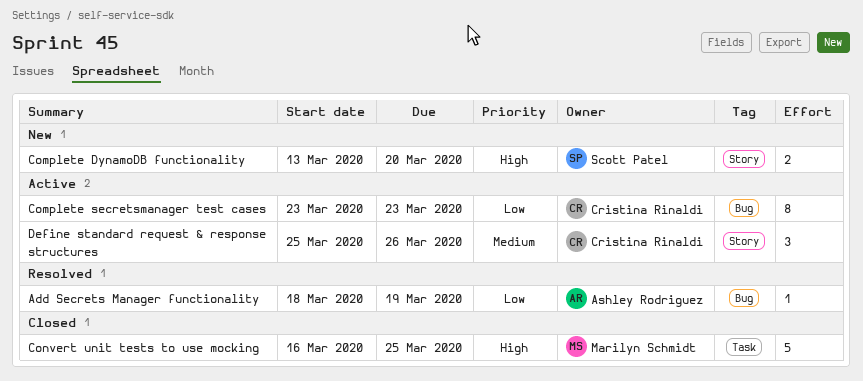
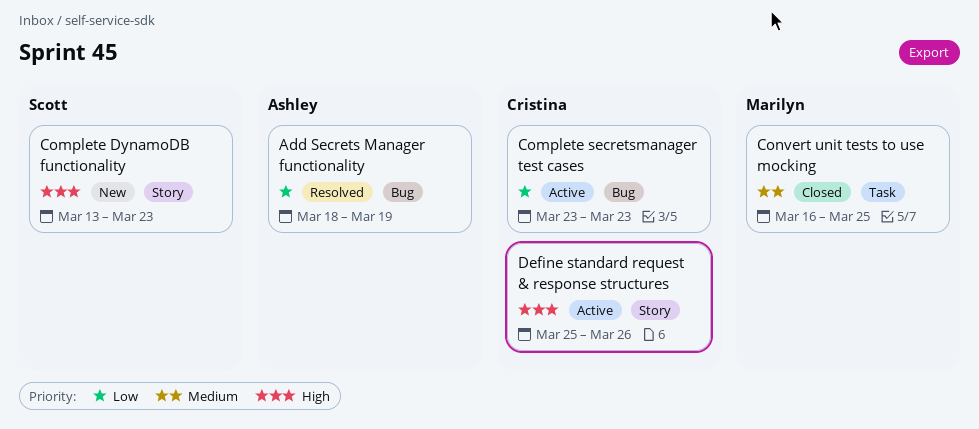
Complete DynamoDB functionality, due: Mar 20 -> Mar 23
Convert unit tests to use mocking, priority: High -> Medium
Define standard request & response structures, priority: Medium -> High

